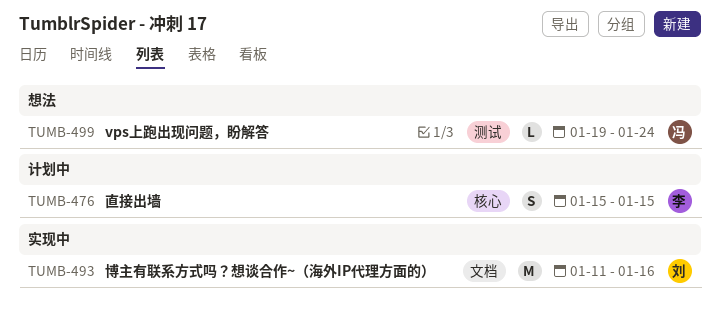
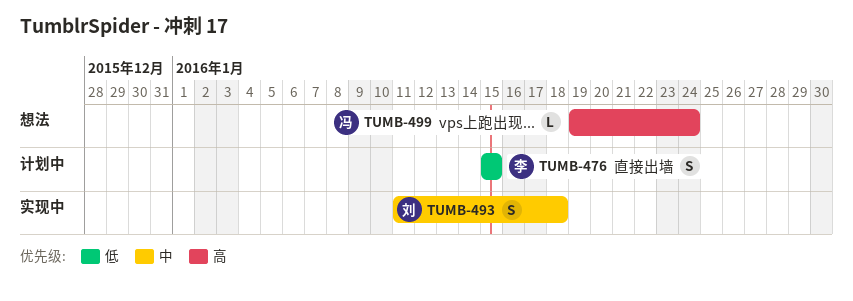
TUMB-493, estimate: M -> S
TUMB-493, due: Jan 16 -> Jan 18

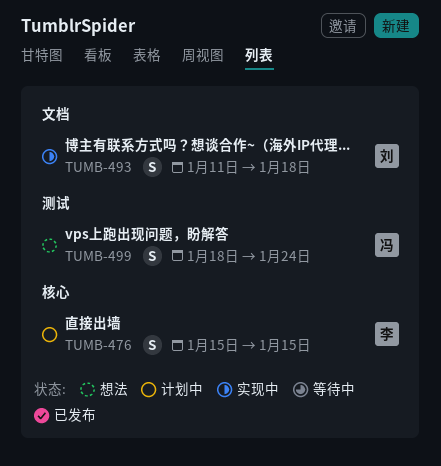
TUMB-499, estimate: L -> S
TUMB-499, start: Jan 19 -> Jan 18

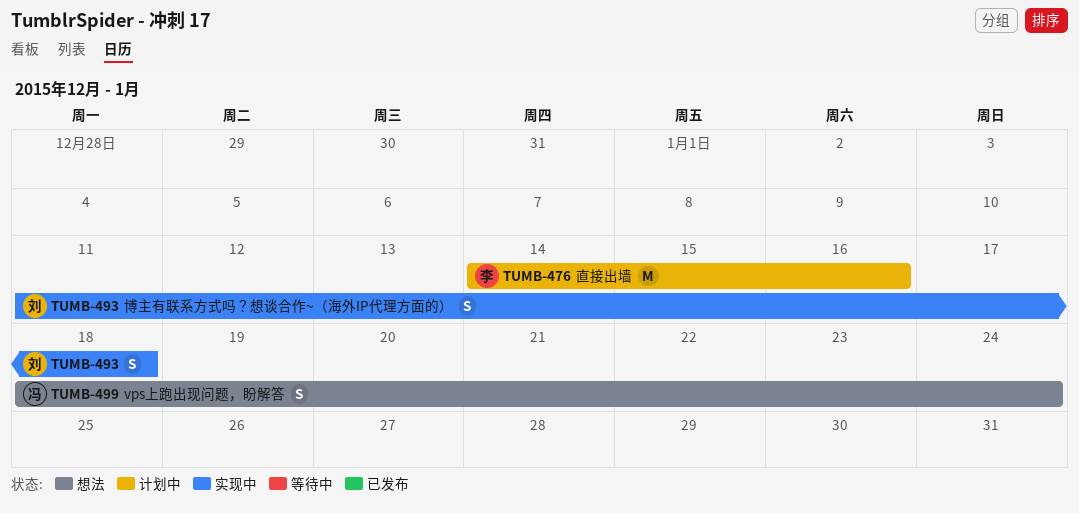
TUMB-476, estimate: S -> M
TUMB-476, start: Jan 15 -> Jan 14
TUMB-476, due: Jan 15 -> Jan 16

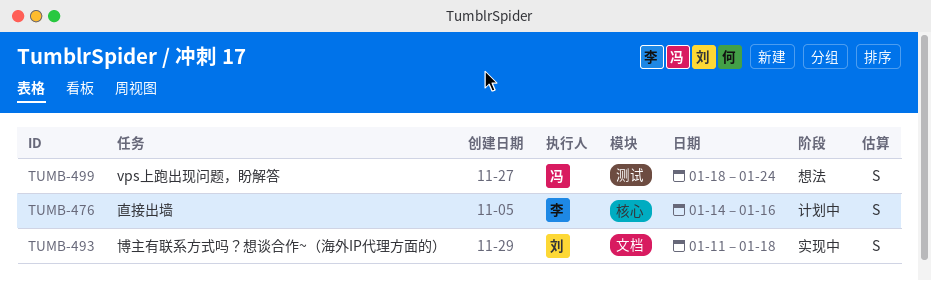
TUMB-476, estimate: M -> S

